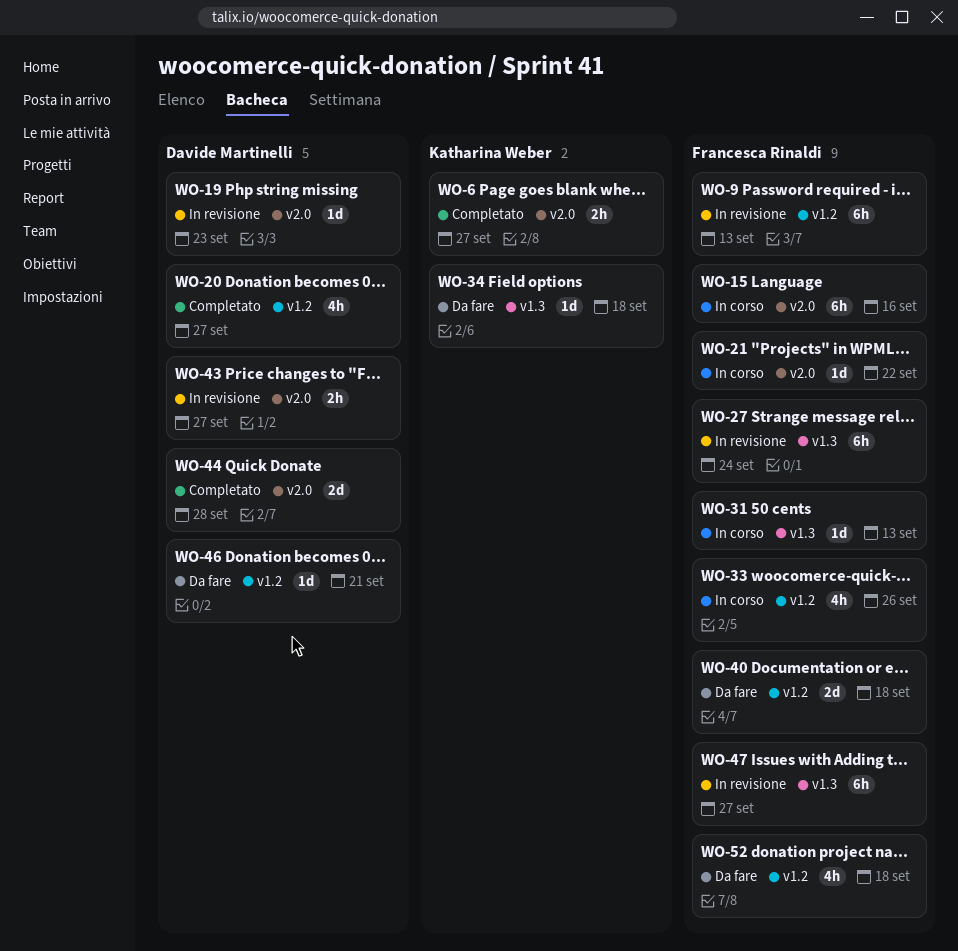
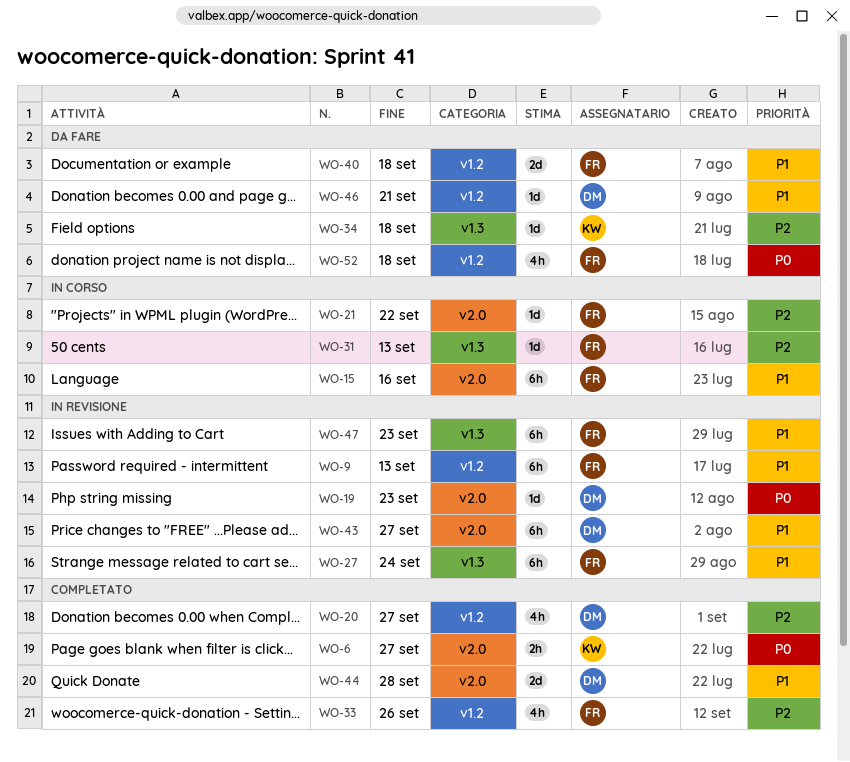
WO-33, status: In corso -> Completato
WO-43, estimate: 2h -> 6h
WO-47, due: Sep 27 -> Sep 23

